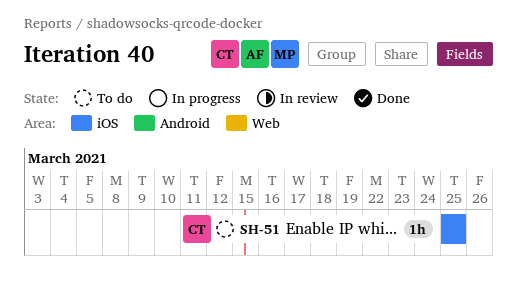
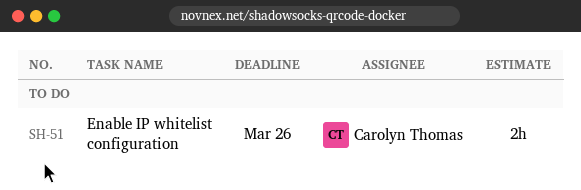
SH-51, estimate: 1h -> 2h
SH-51, due: Mar 25 -> Mar 26

